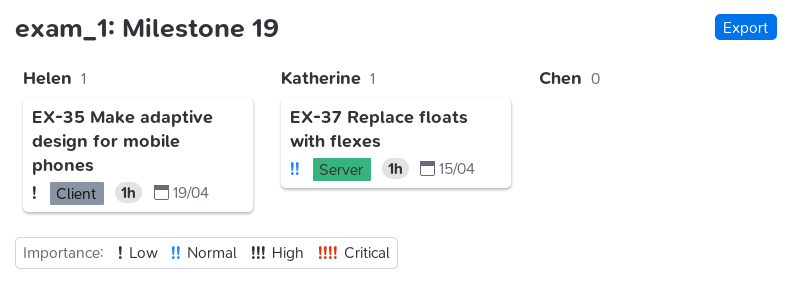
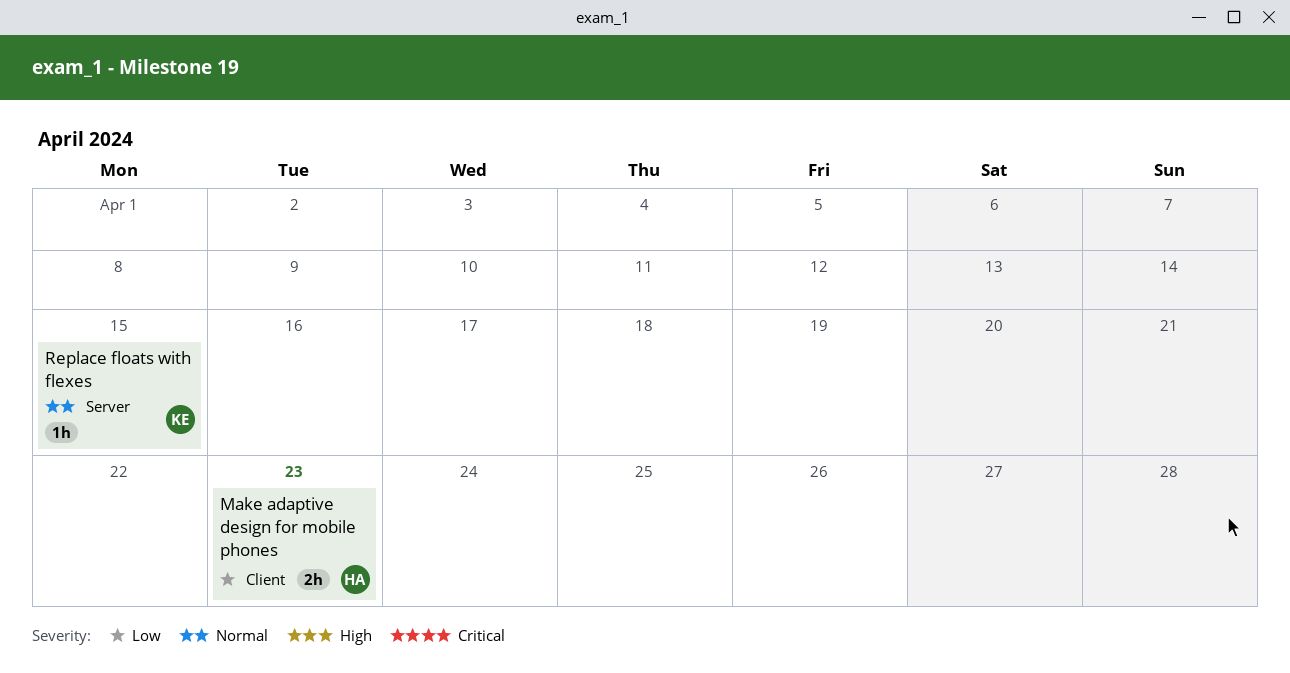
Make adaptive design for mobile phones, estimate: 1h -> 2h
Make adaptive design for mobile phones, due: Apr 19 -> Apr 23

